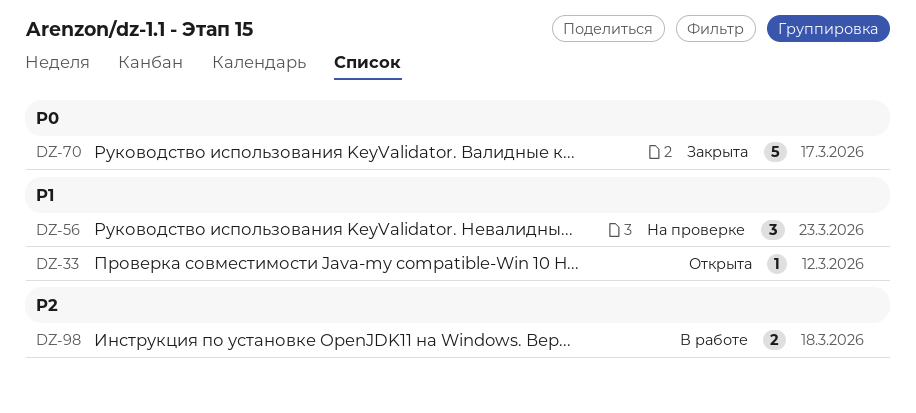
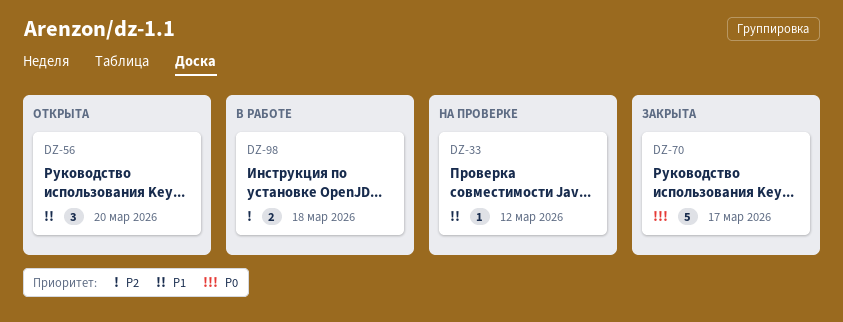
DZ-33, status: Открыта -> На проверке
DZ-56, status: На проверке -> Открыта
DZ-56, due: Mar 23 -> Mar 20

